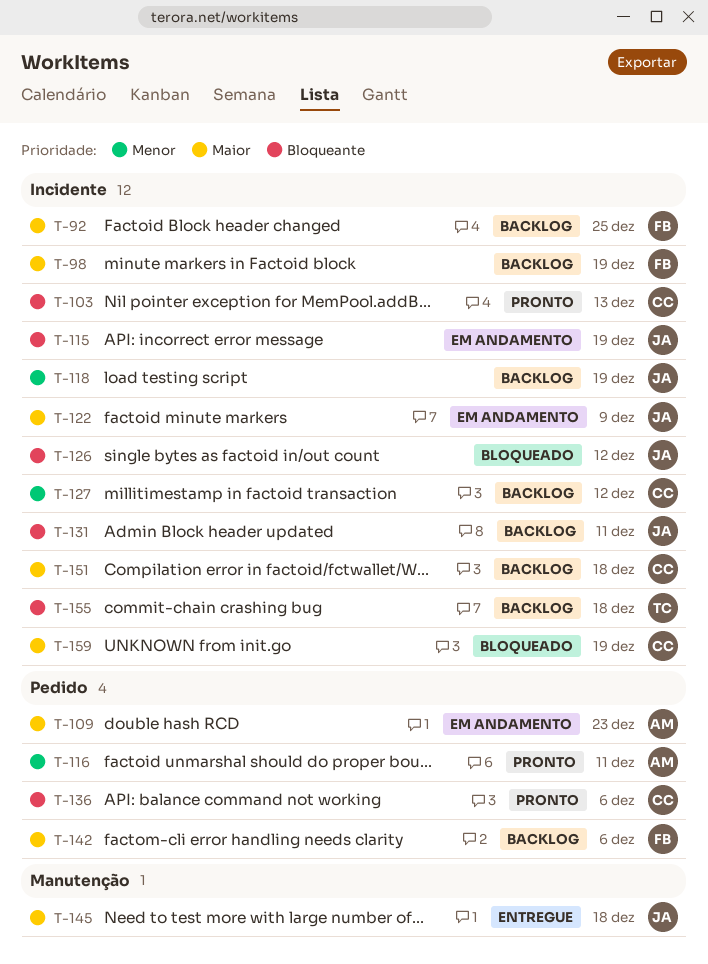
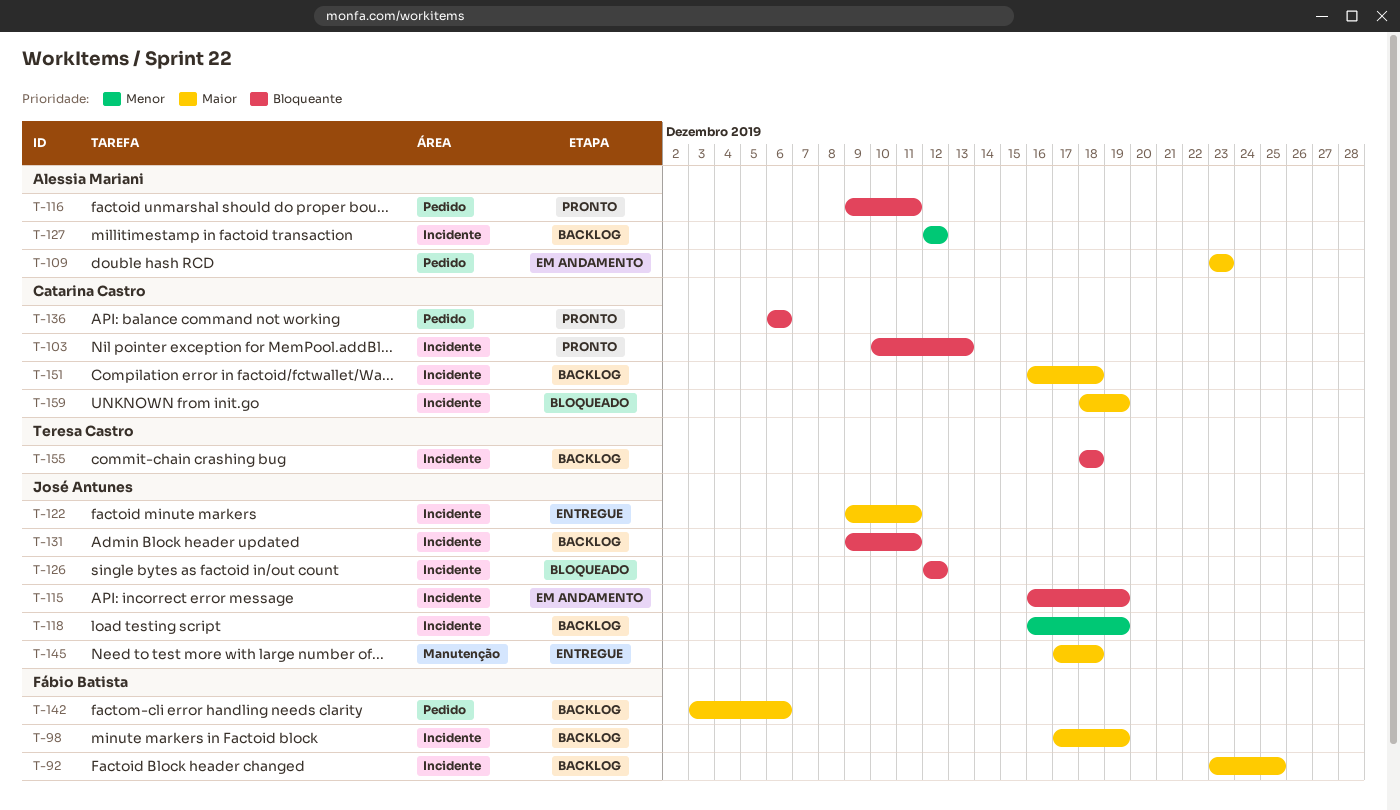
T-116, priority: Menor -> Bloqueante
T-122, status: Em andamento -> Entregue
T-122, due: Dec 9 -> Dec 11
T-127, owner: Catarina Castro -> Alessia Mariani

